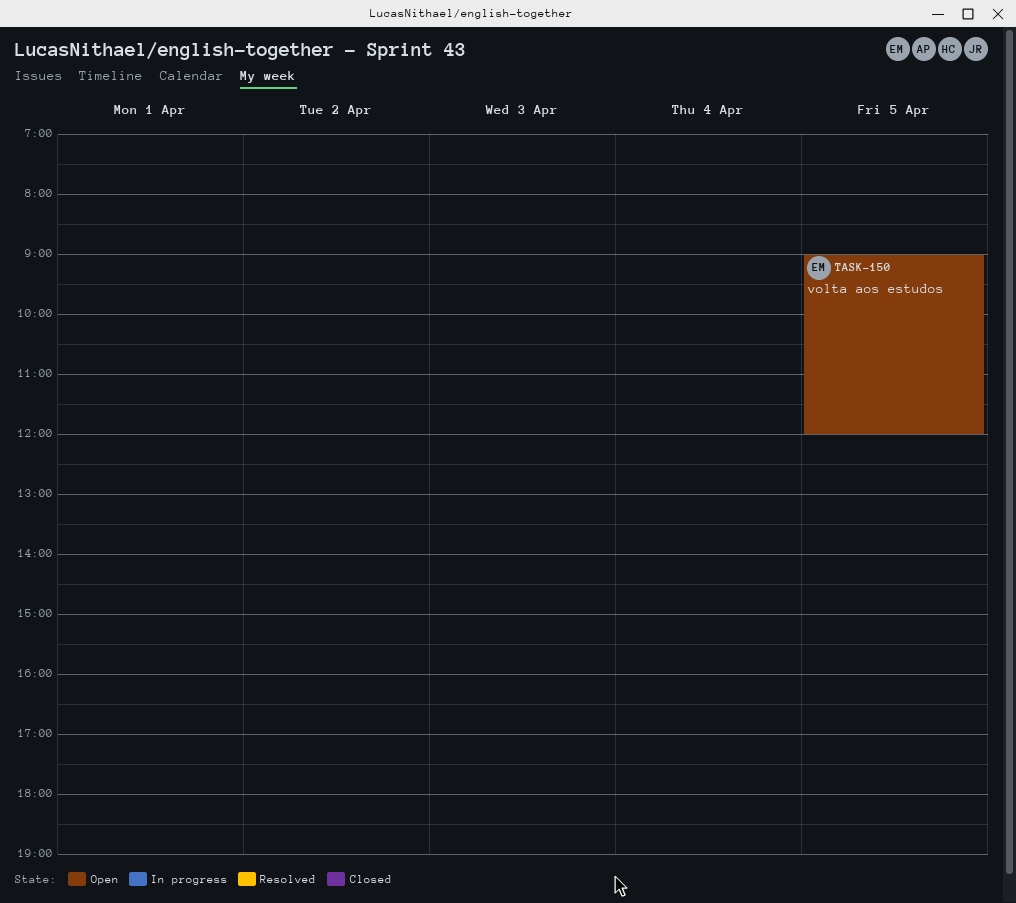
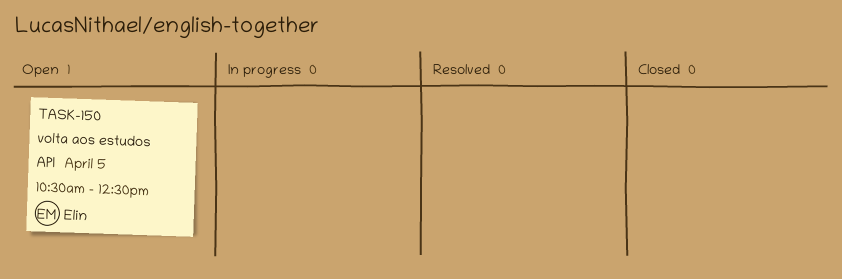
TASK-150, begins: 09:00 -> 10:30
TASK-150, ends: 12:00 -> 12:30

